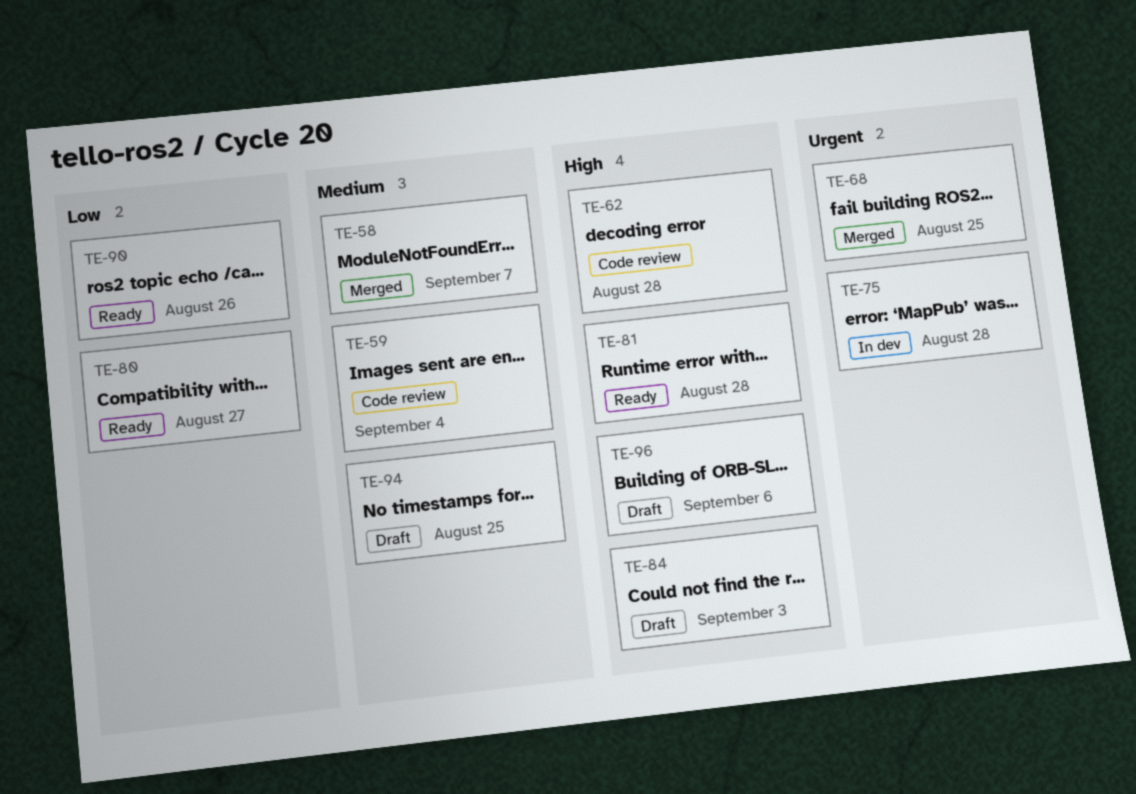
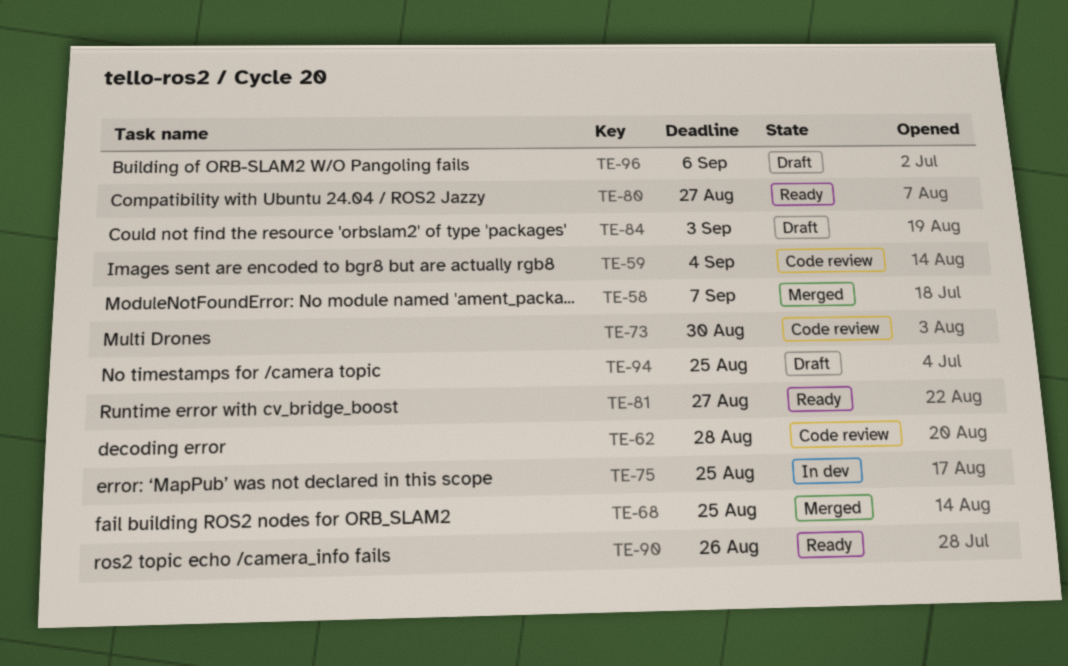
TE-73: none -> present
TE-75, due: Aug 28 -> Aug 25
TE-81, due: Aug 28 -> Aug 27

